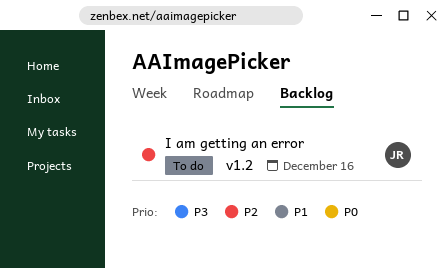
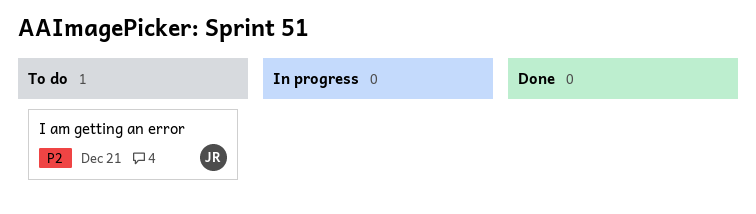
I am getting an error, due: Dec 16 -> Dec 21

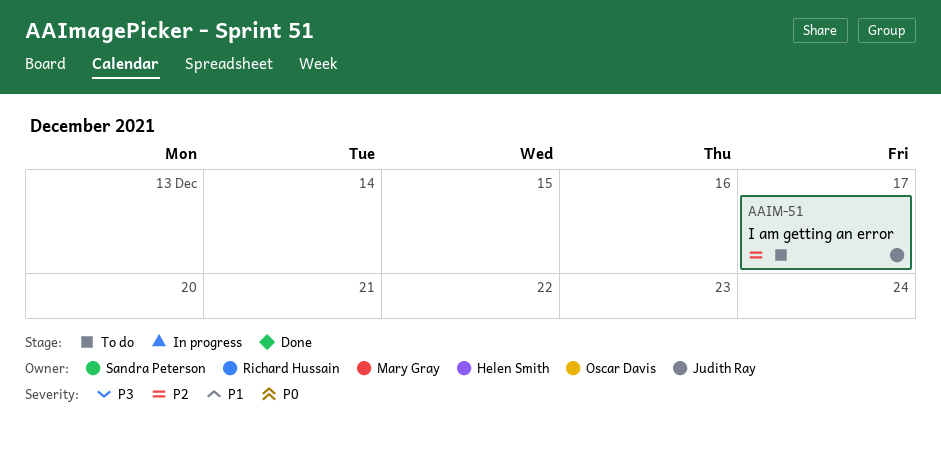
I am getting an error, due: Dec 21 -> Dec 17

